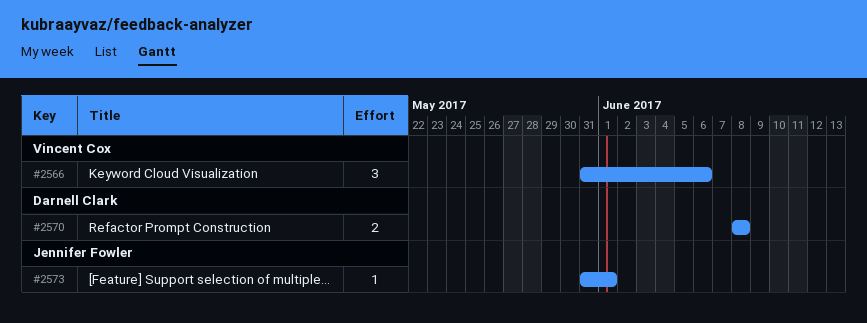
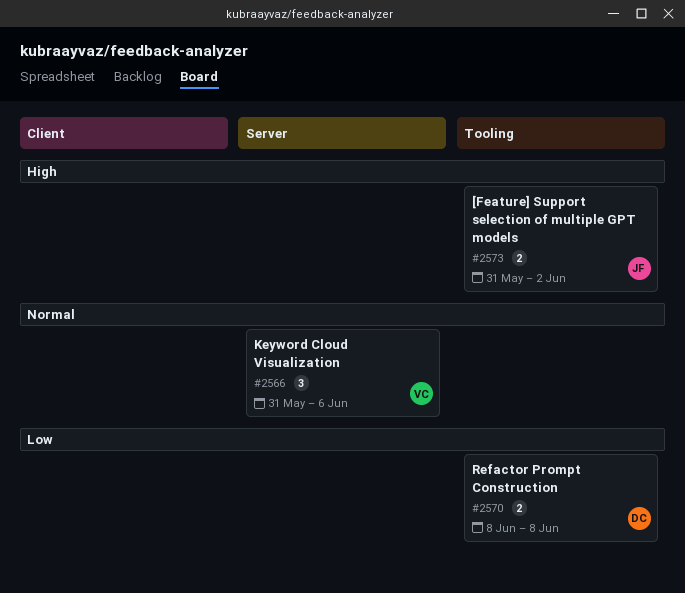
#2573, estimate: 1 -> 2
#2573, due: Jun 1 -> Jun 2

